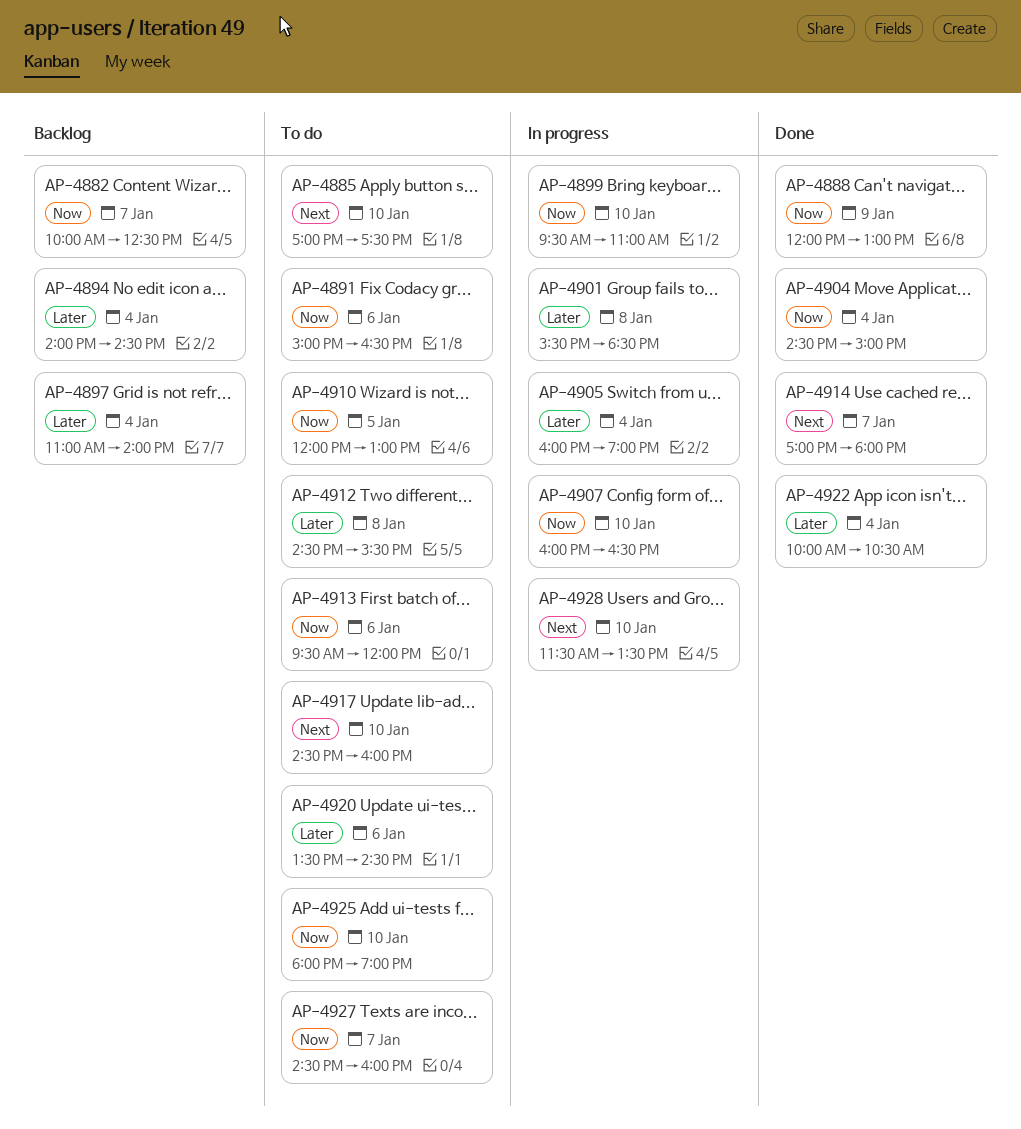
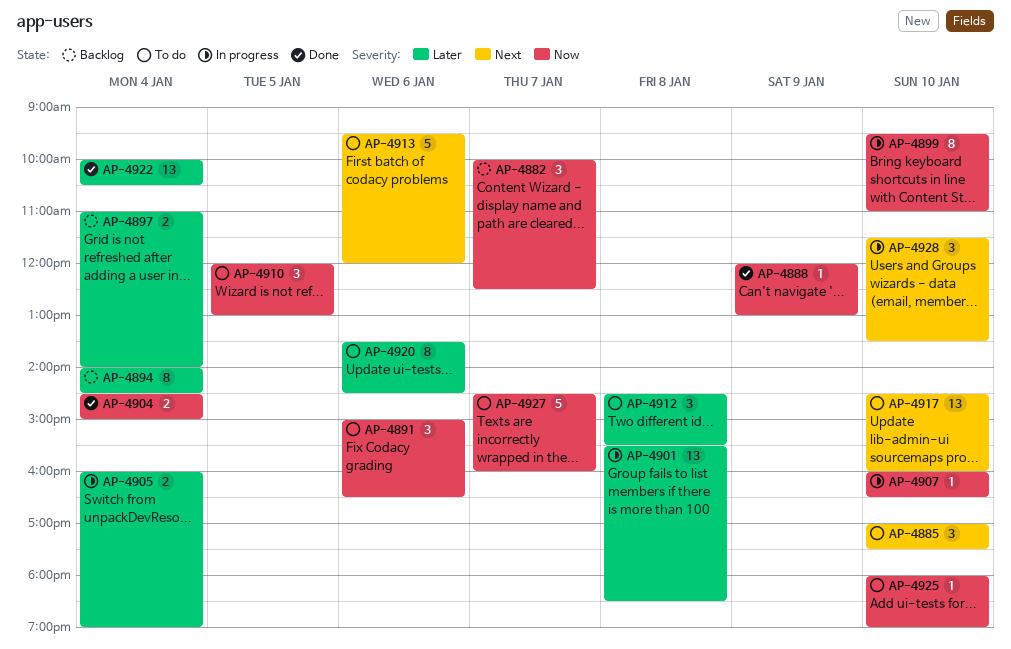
AP-4913, priority: Now -> Next
AP-4914: present -> none

